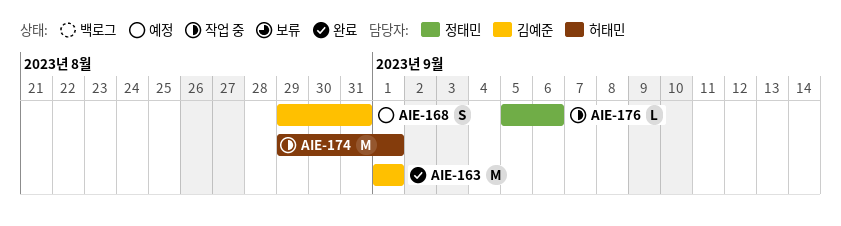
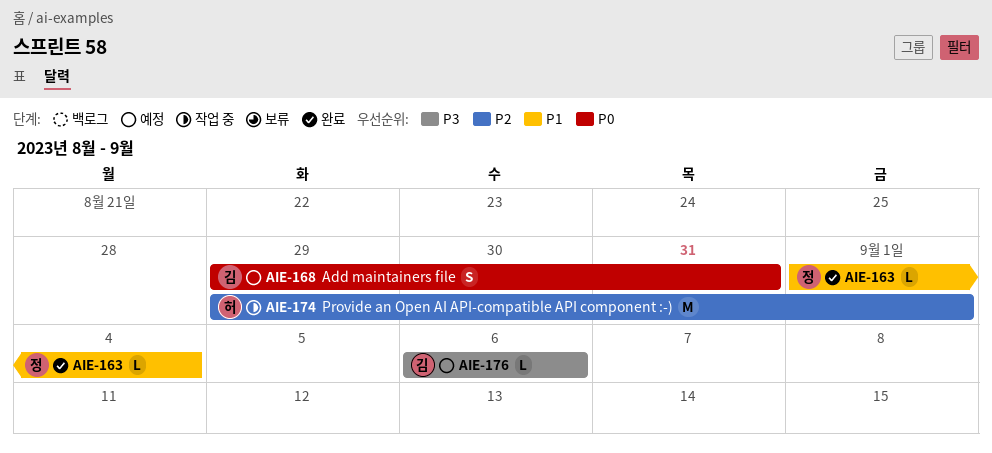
AIE-163, owner: 김예준 -> 정태민
AIE-163, estimate: M -> L
AIE-163, due: Sep 1 -> Sep 4
AIE-176, status: 작업 중 -> 예정
AIE-176, owner: 정태민 -> 김예준
AIE-176, start: Sep 5 -> Sep 6

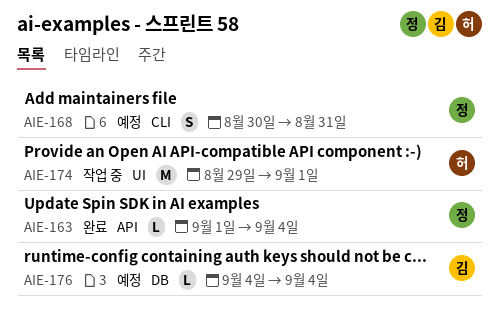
AIE-168, owner: 김 -> 정
AIE-168, start: Aug 29 -> Aug 30
AIE-176, start: Sep 6 -> Sep 4
AIE-176, due: Sep 6 -> Sep 4

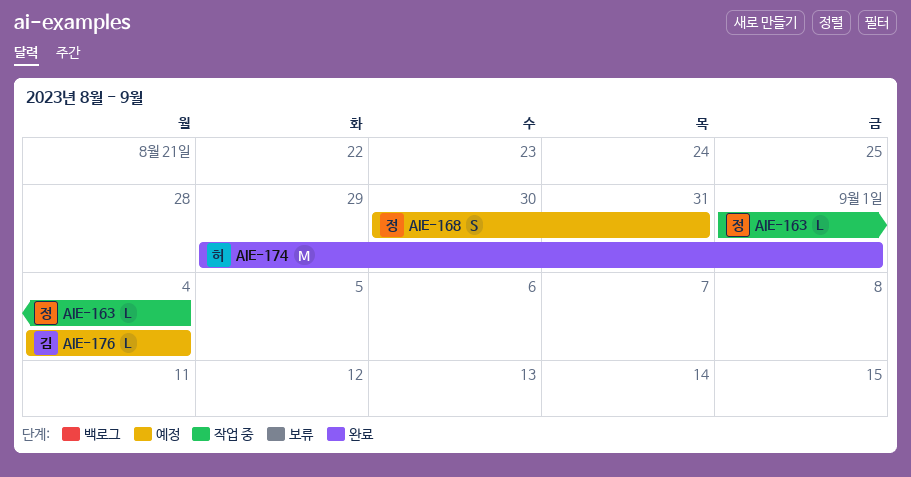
AIE-163, status: 완료 -> 작업 중
AIE-174, status: 작업 중 -> 완료

